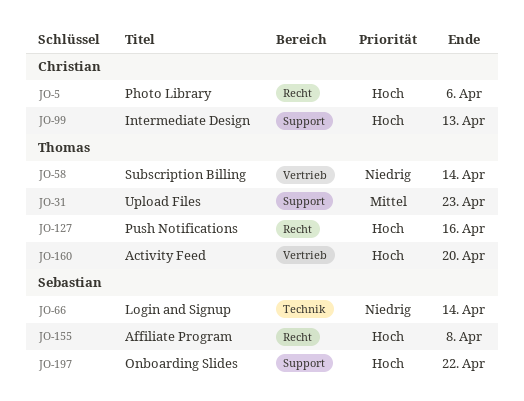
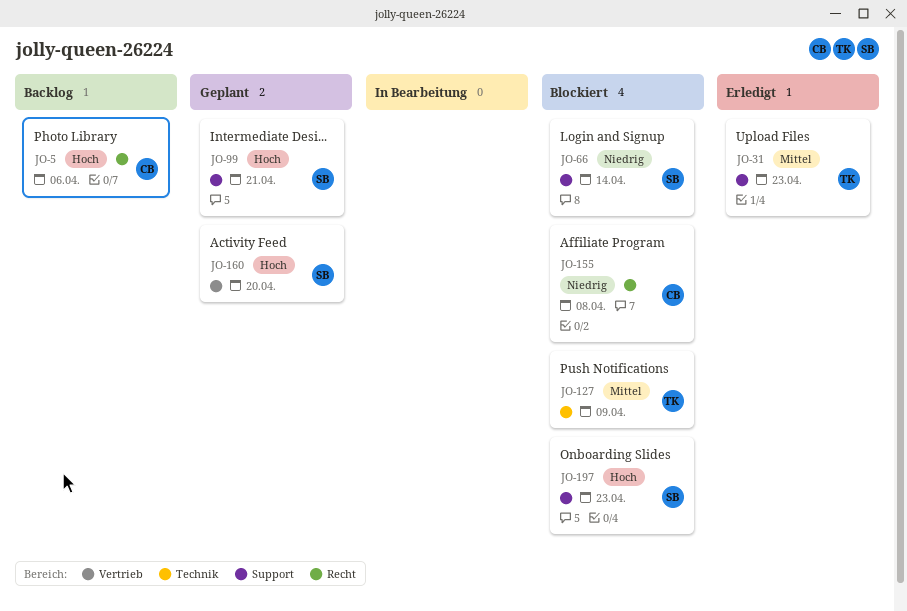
JO-58: present -> none
JO-66, label: Technik -> Support
JO-99, owner: Christian -> Sebastian
JO-99, due: Apr 13 -> Apr 21
JO-127, priority: Hoch -> Mittel
JO-127, label: Recht -> Technik
JO-127, due: Apr 16 -> Apr 9
JO-155, owner: Sebastian -> Christian
JO-155, priority: Hoch -> Niedrig
JO-160, owner: Thomas -> Sebastian
JO-197, due: Apr 22 -> Apr 23

